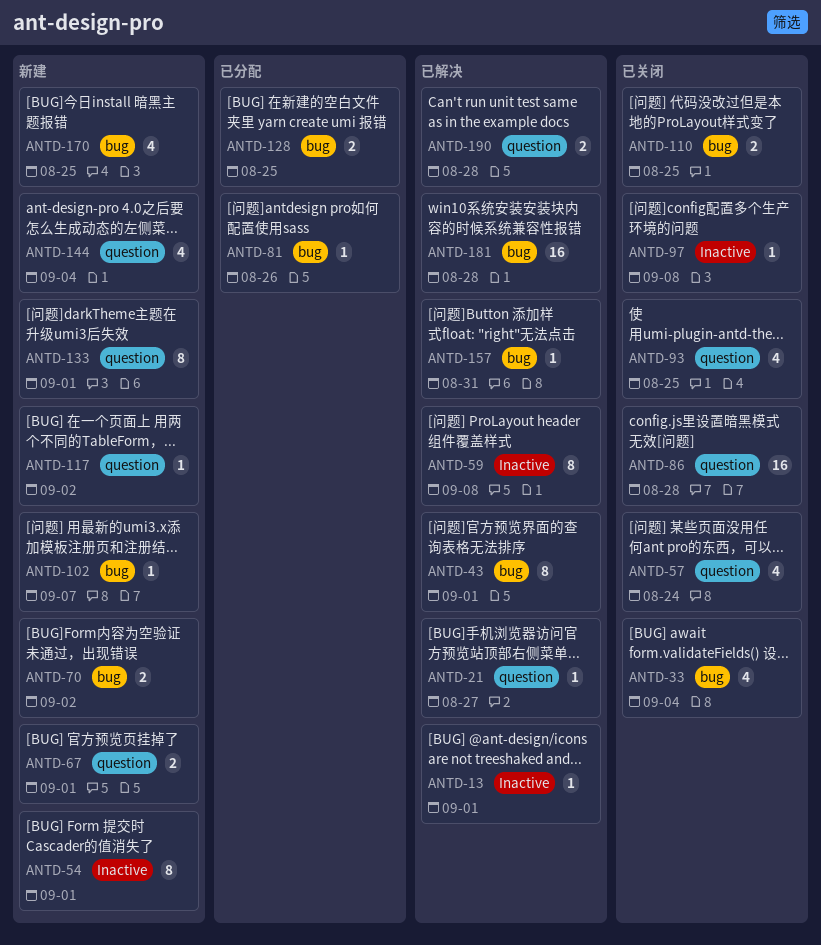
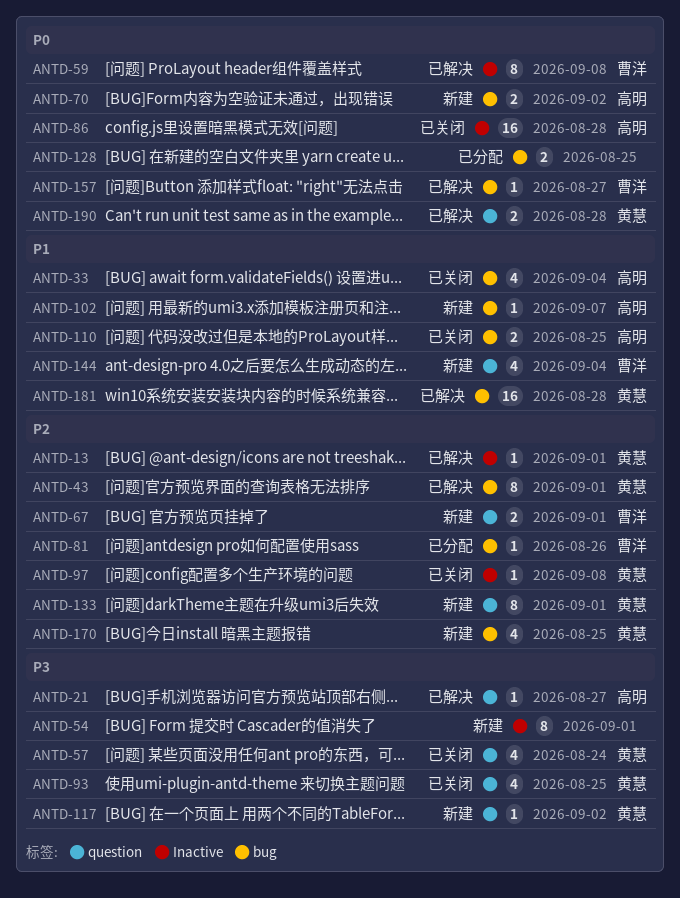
ANTD-86, label: question -> Inactive
ANTD-157, due: Aug 31 -> Aug 27

